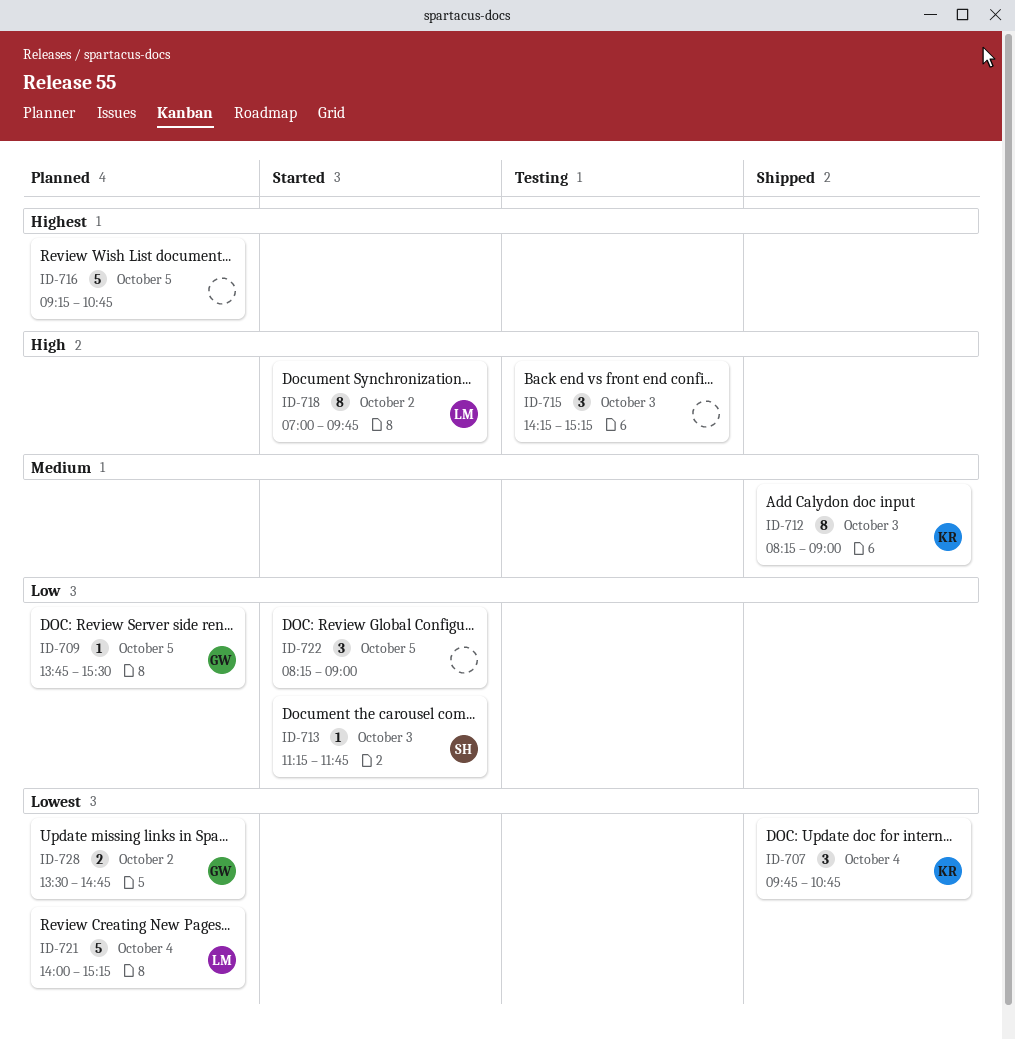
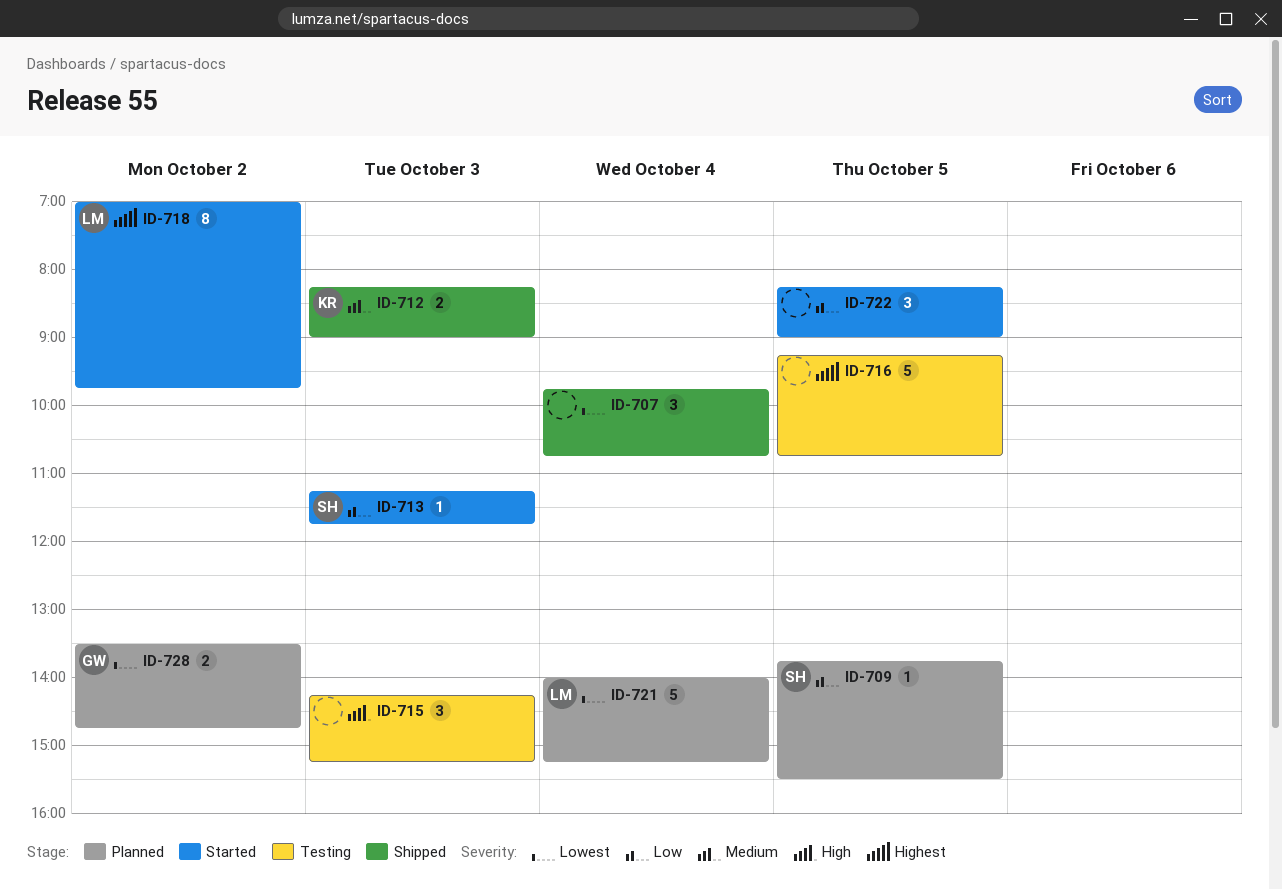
ID-707, owner: KR -> none
ID-709, owner: GW -> SH
ID-712, estimate: 8 -> 2
ID-716, status: Planned -> Testing
ID-718, priority: High -> Highest

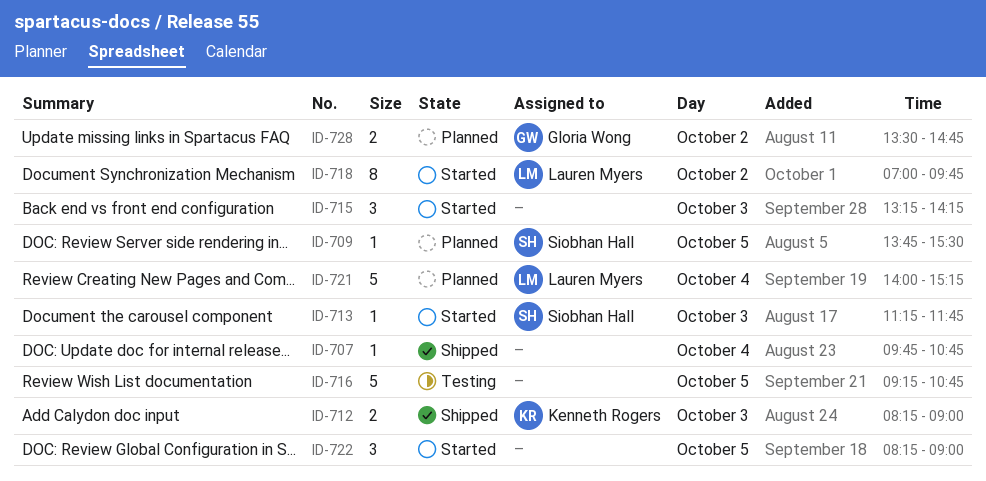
ID-707, estimate: 3 -> 1
ID-715, status: Testing -> Started
ID-715, begins: 14:15 -> 13:15
ID-715, ends: 15:15 -> 14:15

